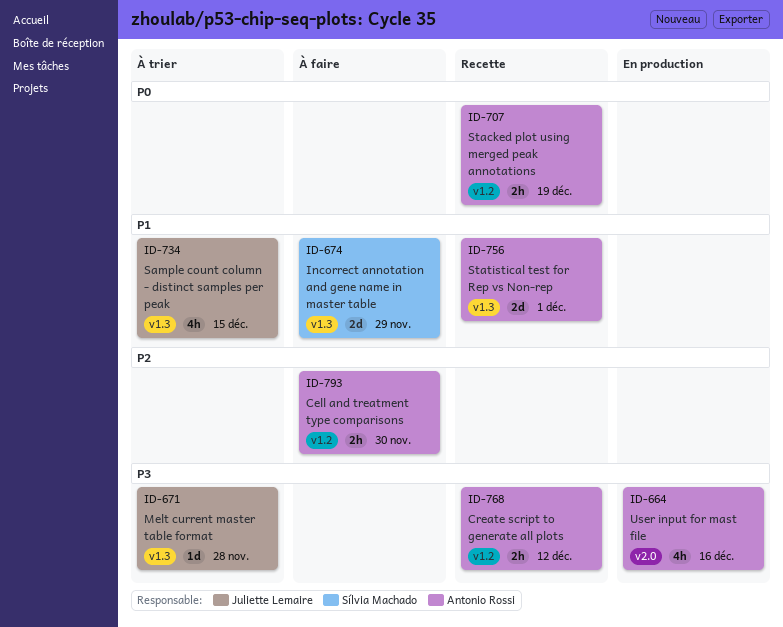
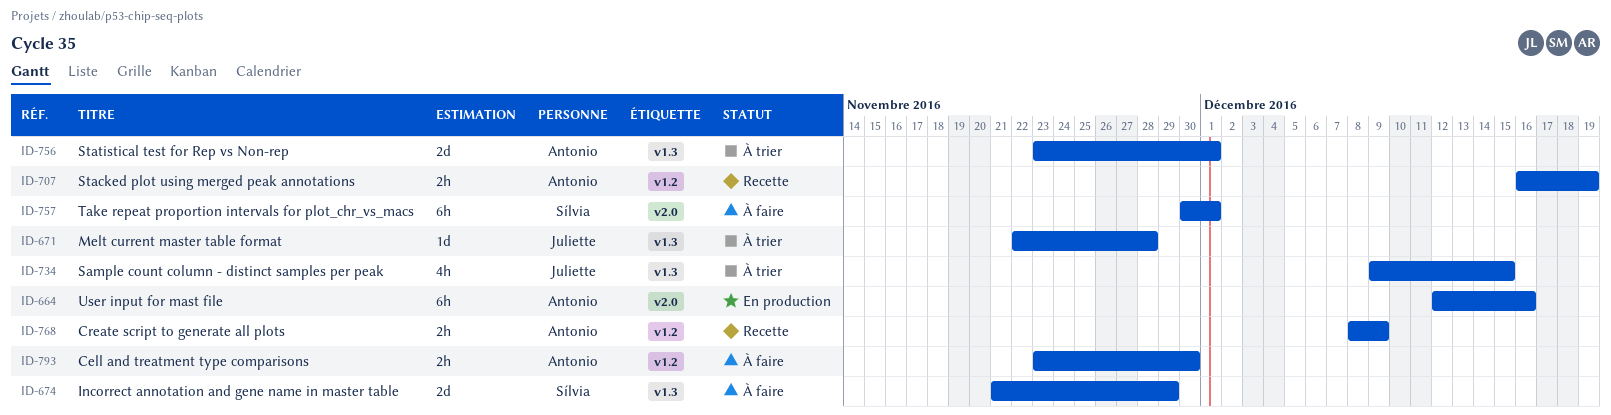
ID-664, estimate: 4h -> 6h
ID-756, status: Recette -> À trier
ID-757: none -> present
ID-768, due: Dec 12 -> Dec 9

